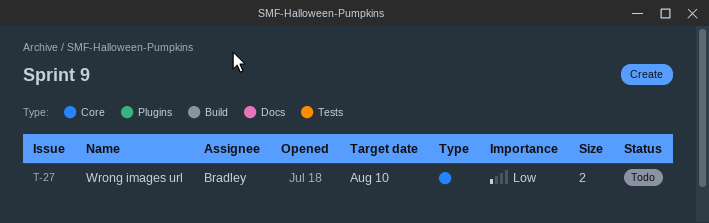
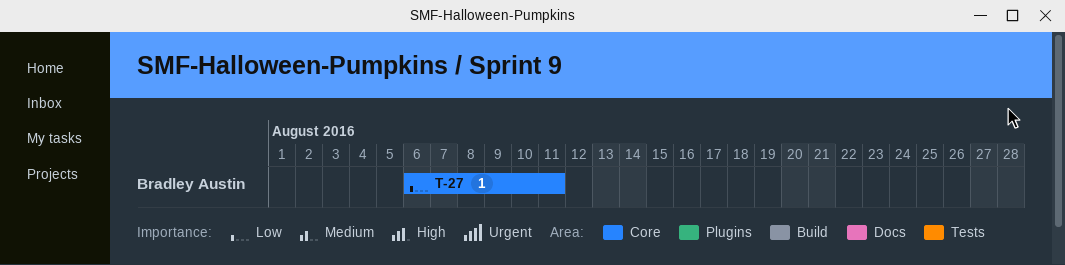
T-27, estimate: 2 -> 1
T-27, due: Aug 10 -> Aug 11

